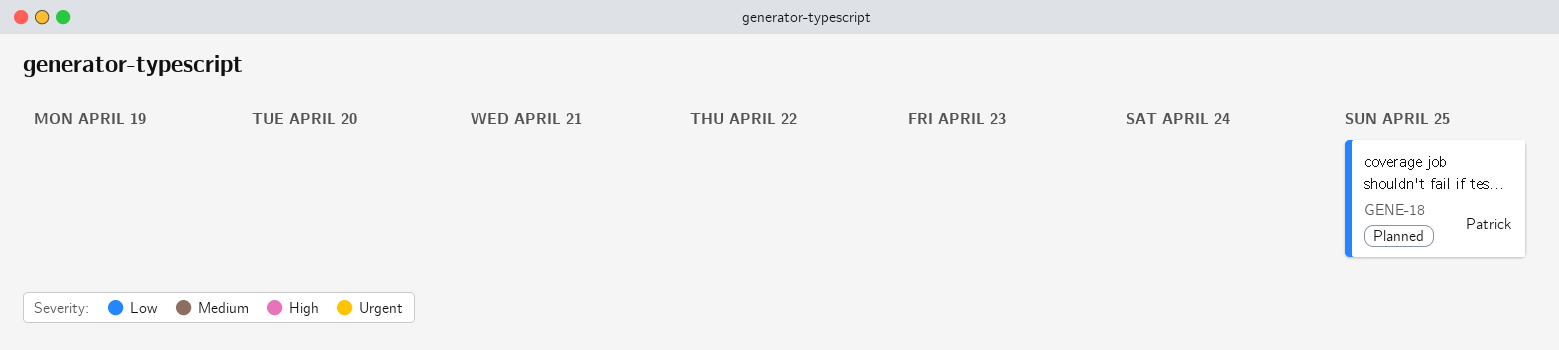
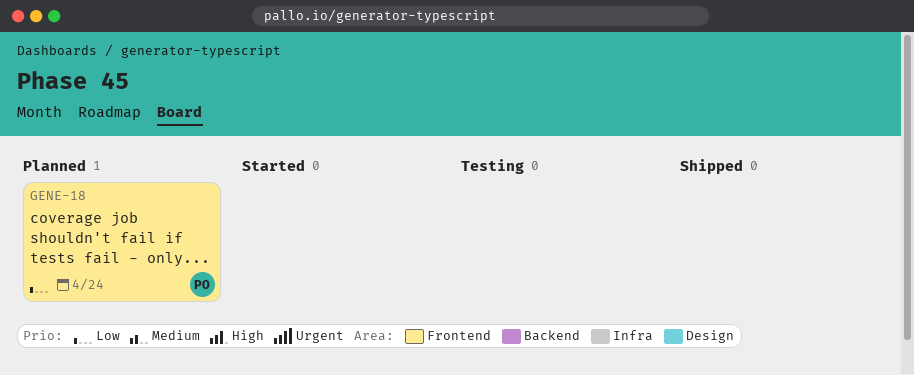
GENE-18, due: Apr 25 -> Apr 24

